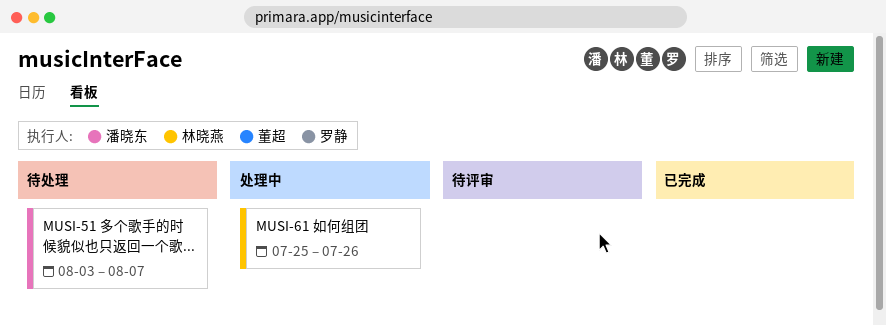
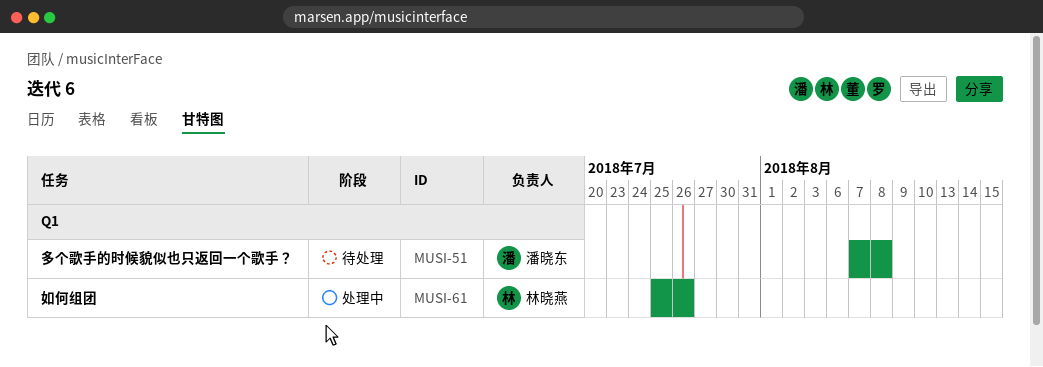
MUSI-51, start: Aug 3 -> Aug 7
MUSI-51, due: Aug 7 -> Aug 8

